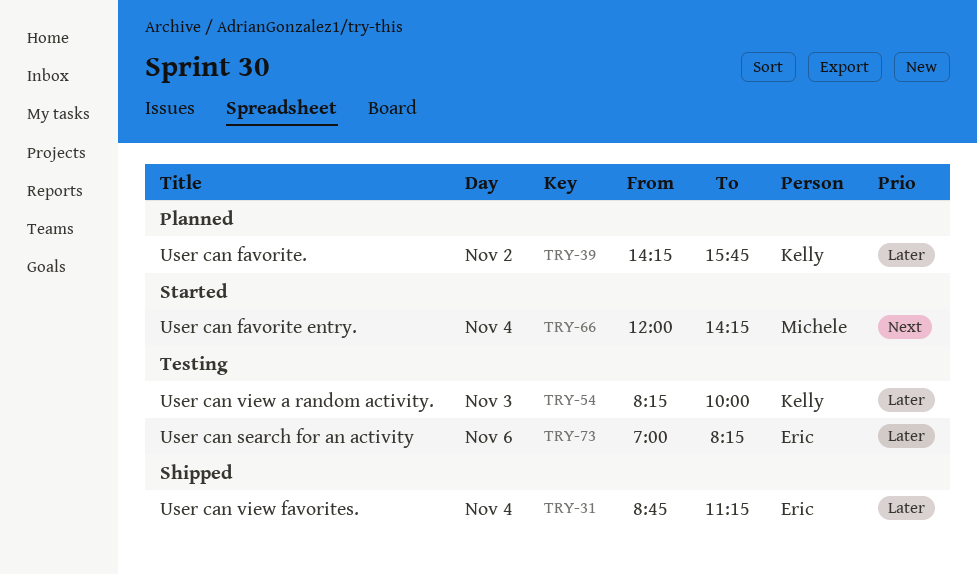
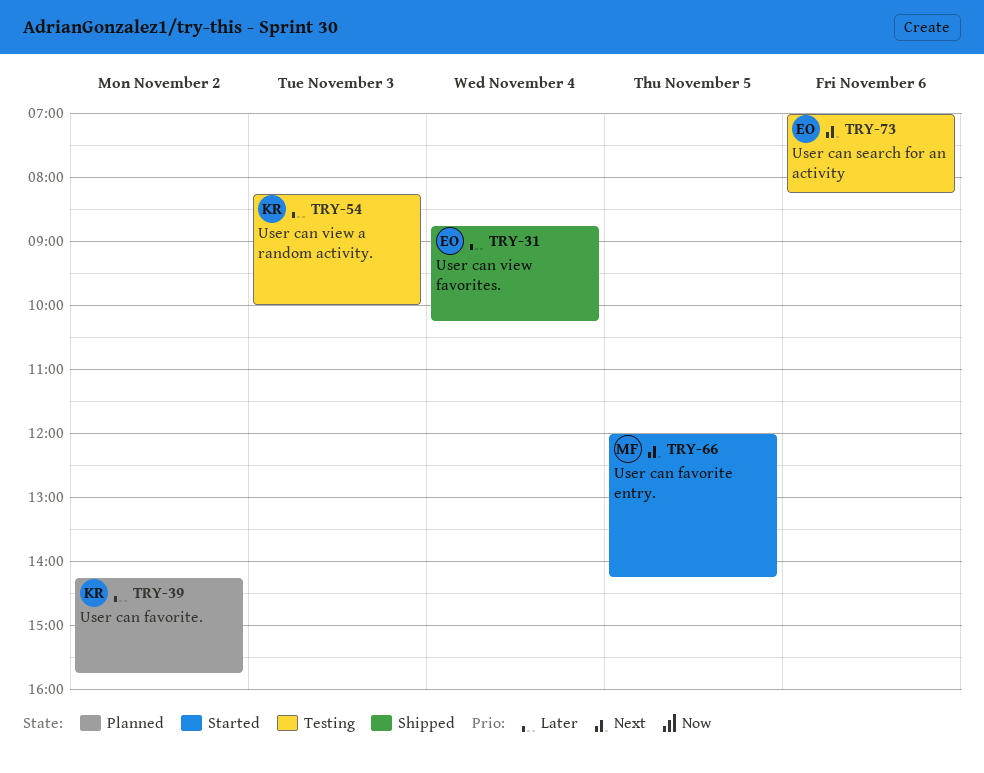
TRY-31, ends: 11:15 -> 10:15
TRY-66, day: Nov 4 -> Nov 5
TRY-73, priority: Later -> Next

